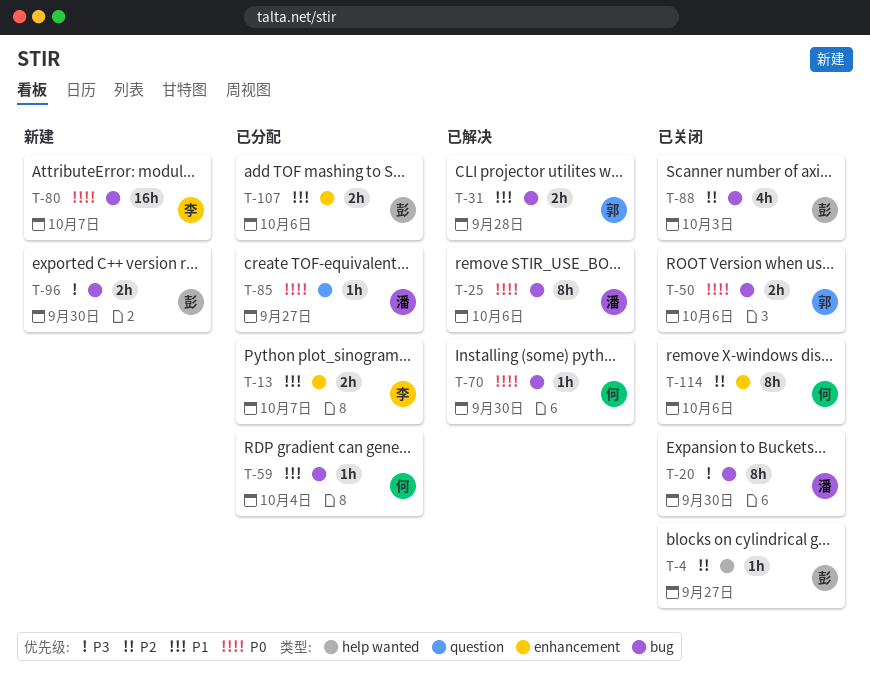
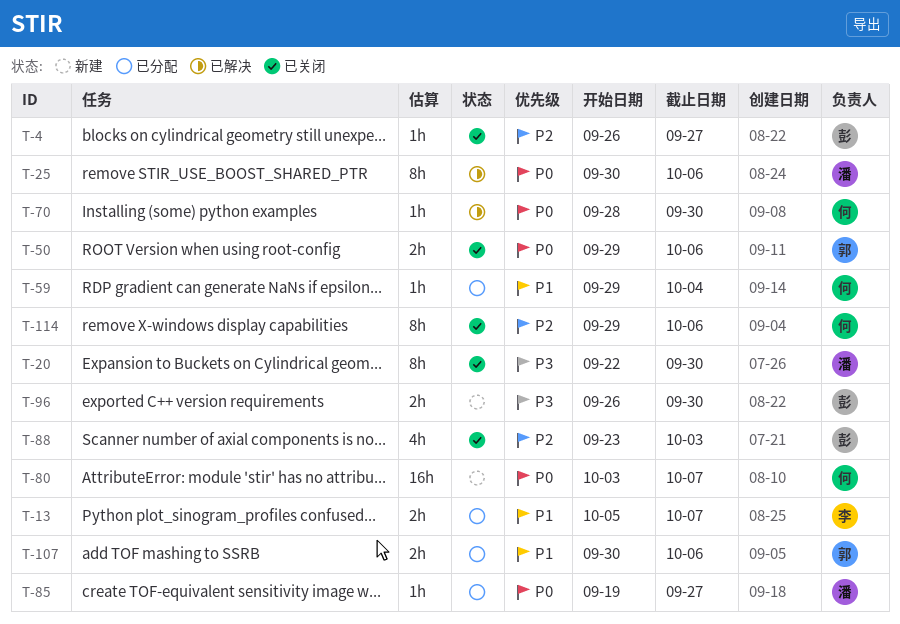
T-31: present -> none
T-80, owner: 李 -> 何
T-107, owner: 彭 -> 郭

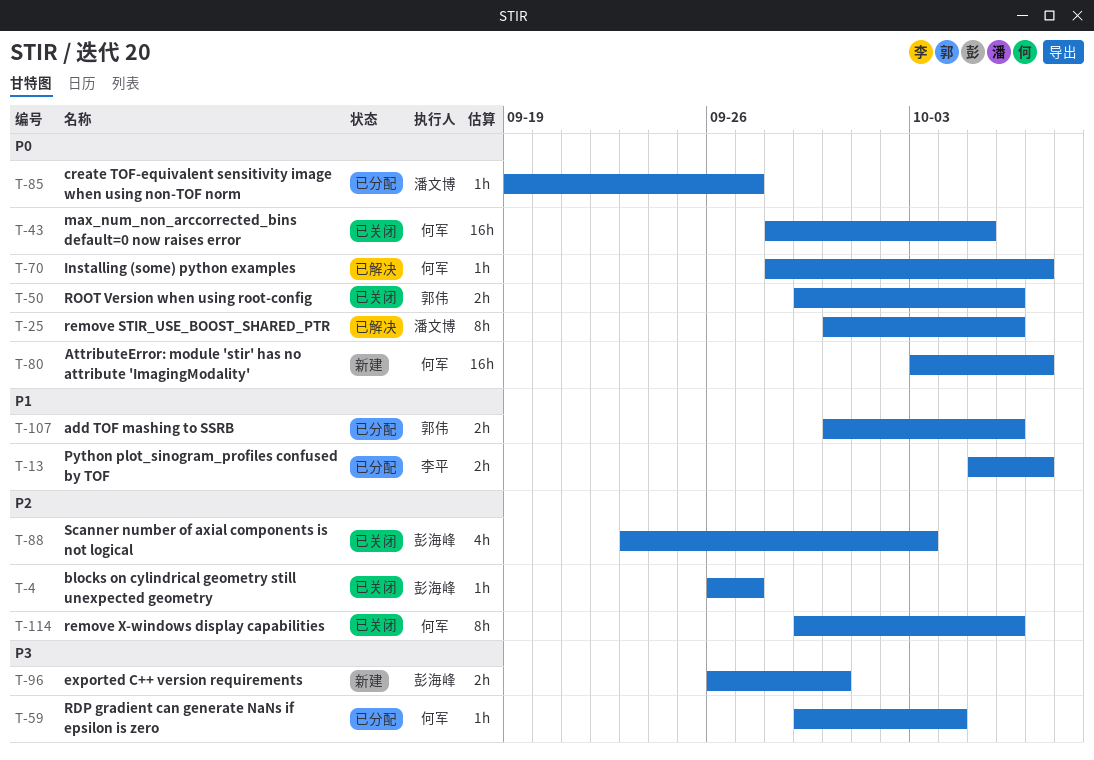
T-20: present -> none
T-43: none -> present
T-59, priority: P1 -> P3
T-70, due: Sep 30 -> Oct 7

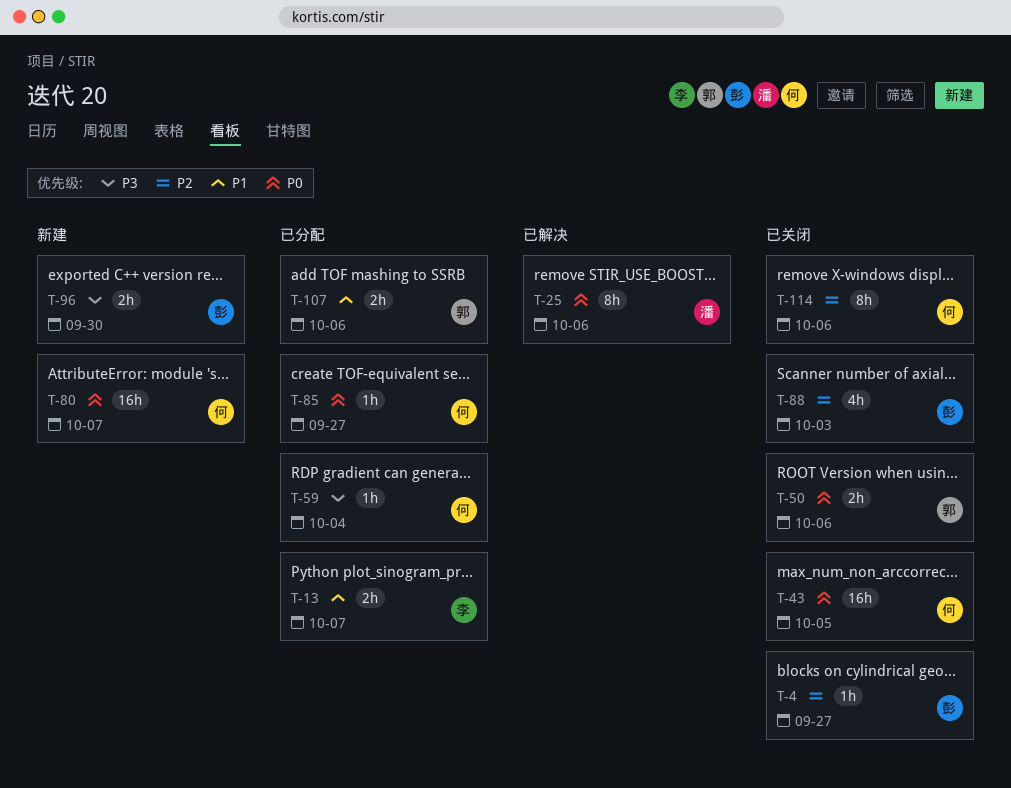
T-70: present -> none
T-85, owner: 潘文博 -> 何军

